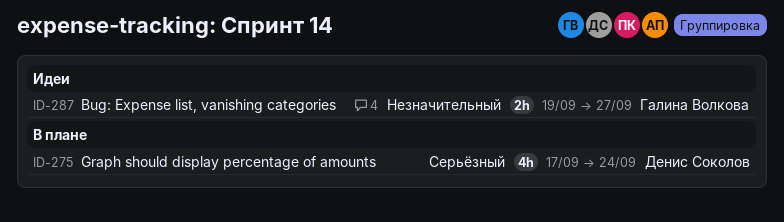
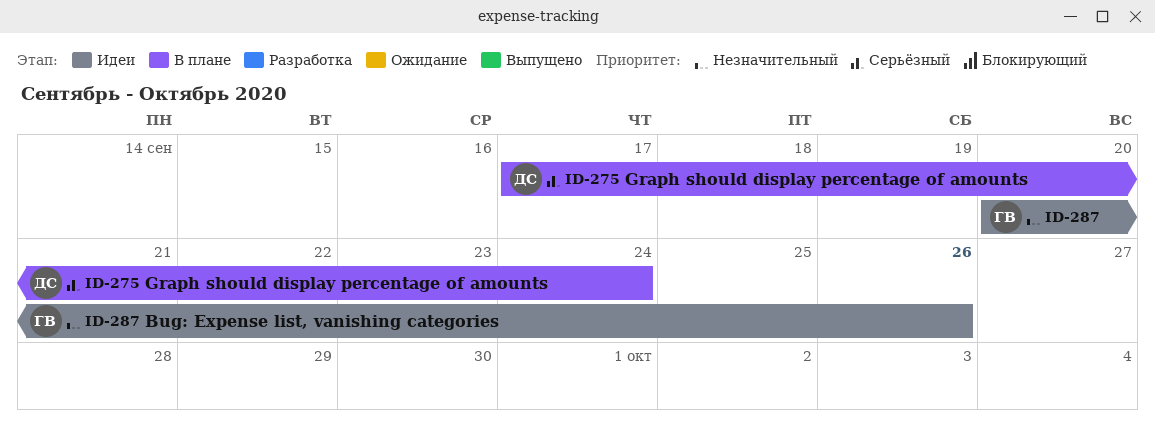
ID-287, start: Sep 19 -> Sep 20
ID-287, due: Sep 27 -> Sep 26

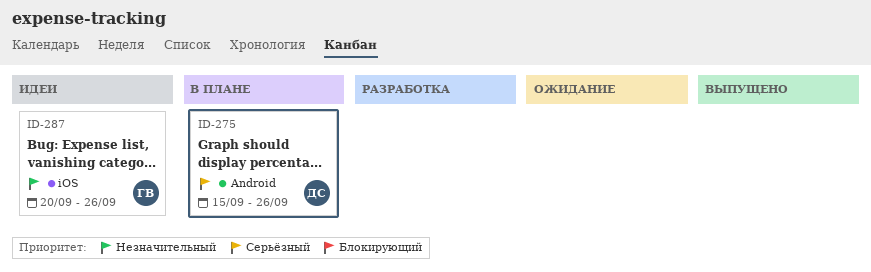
ID-275, start: Sep 17 -> Sep 15
ID-275, due: Sep 24 -> Sep 26

